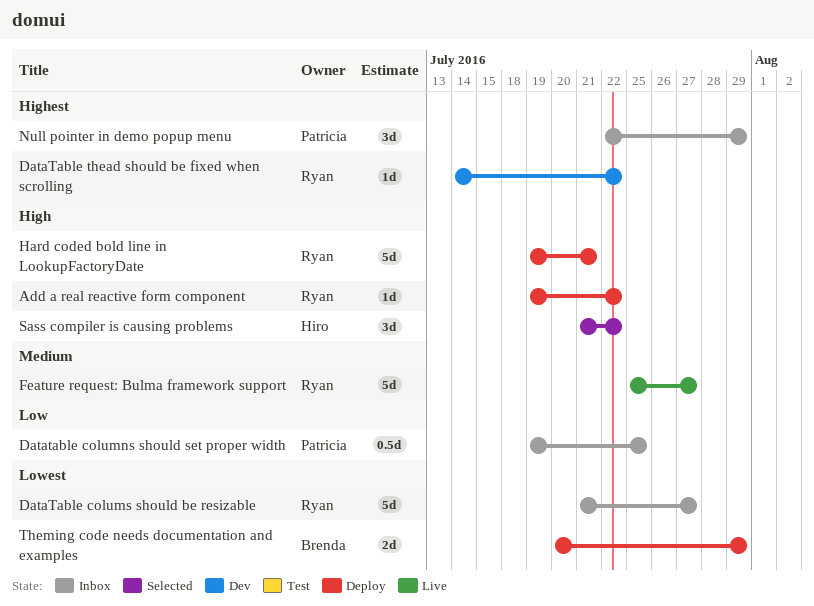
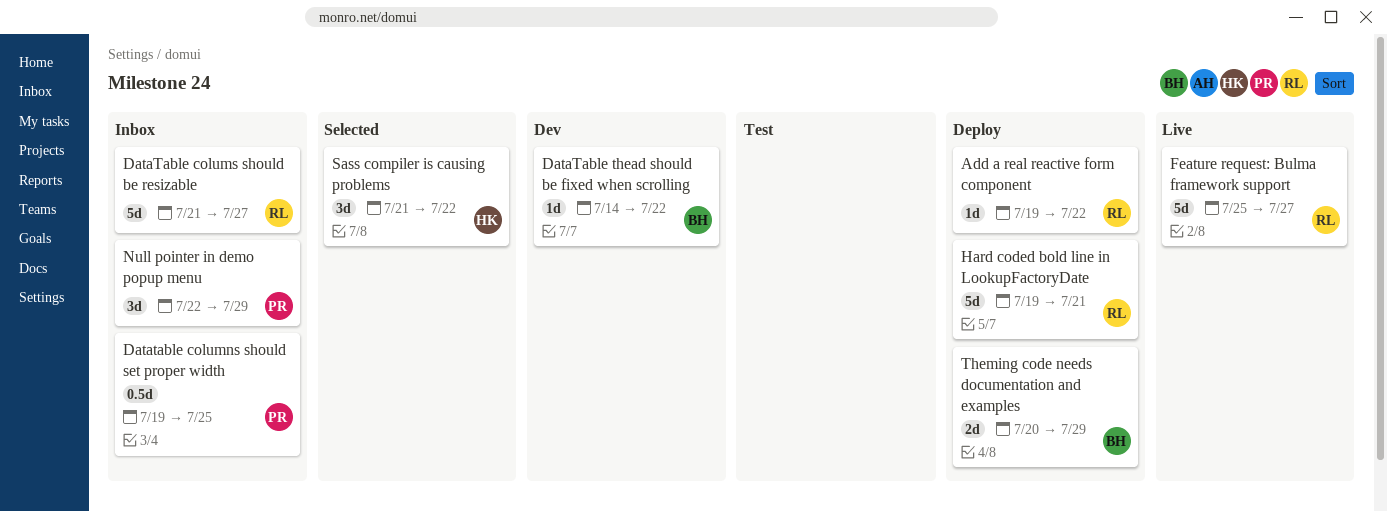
DataTable thead should be fixed when scrolling, owner: Ryan -> Brenda

